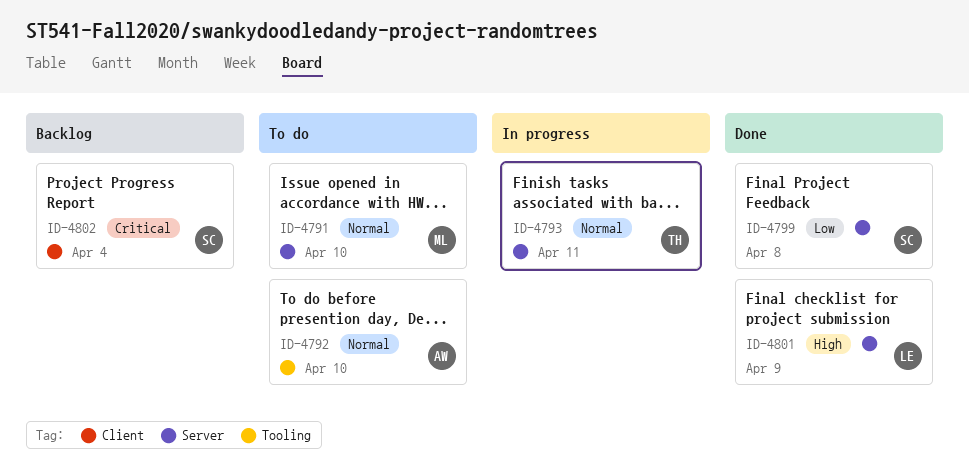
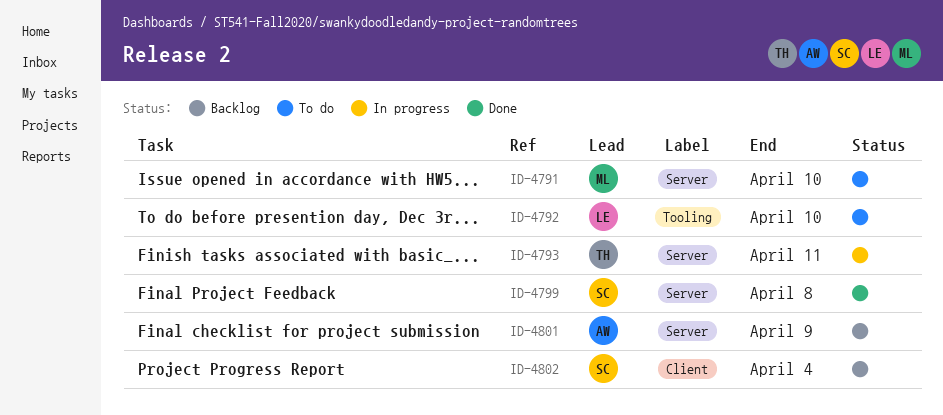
ID-4792, owner: AW -> LE
ID-4801, status: Done -> Backlog
ID-4801, owner: LE -> AW

